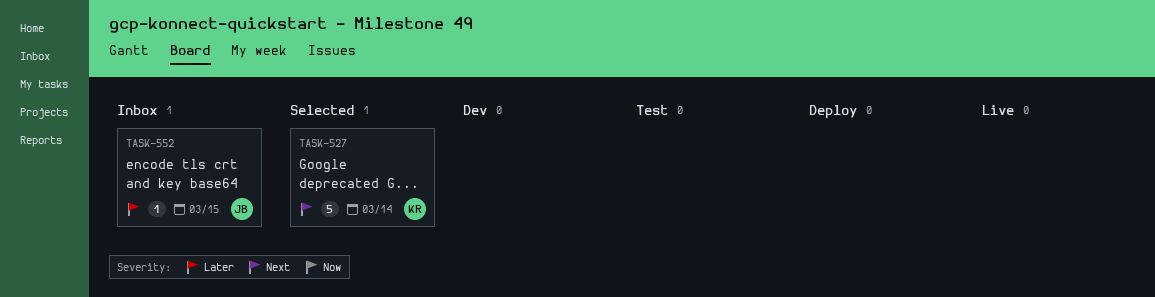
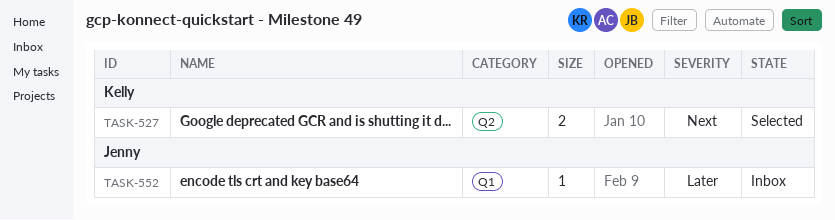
TASK-527, estimate: 5 -> 2

